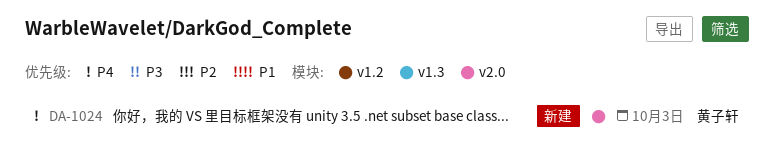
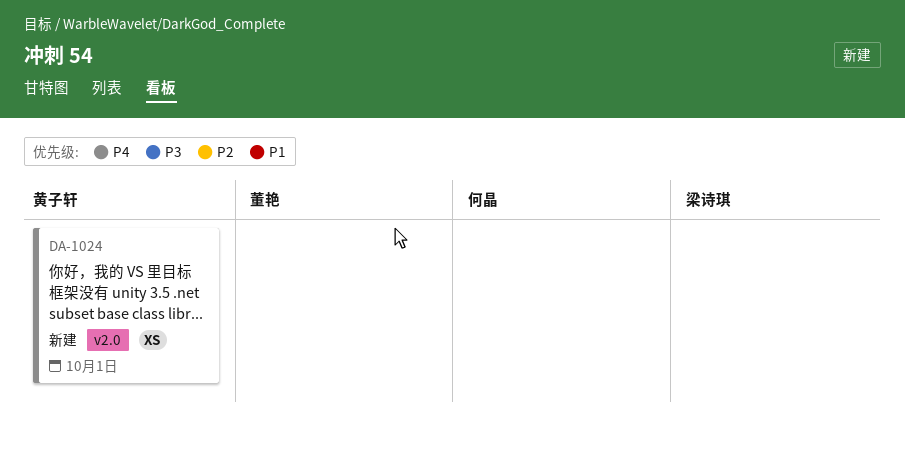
DA-1024, due: Oct 3 -> Oct 1

